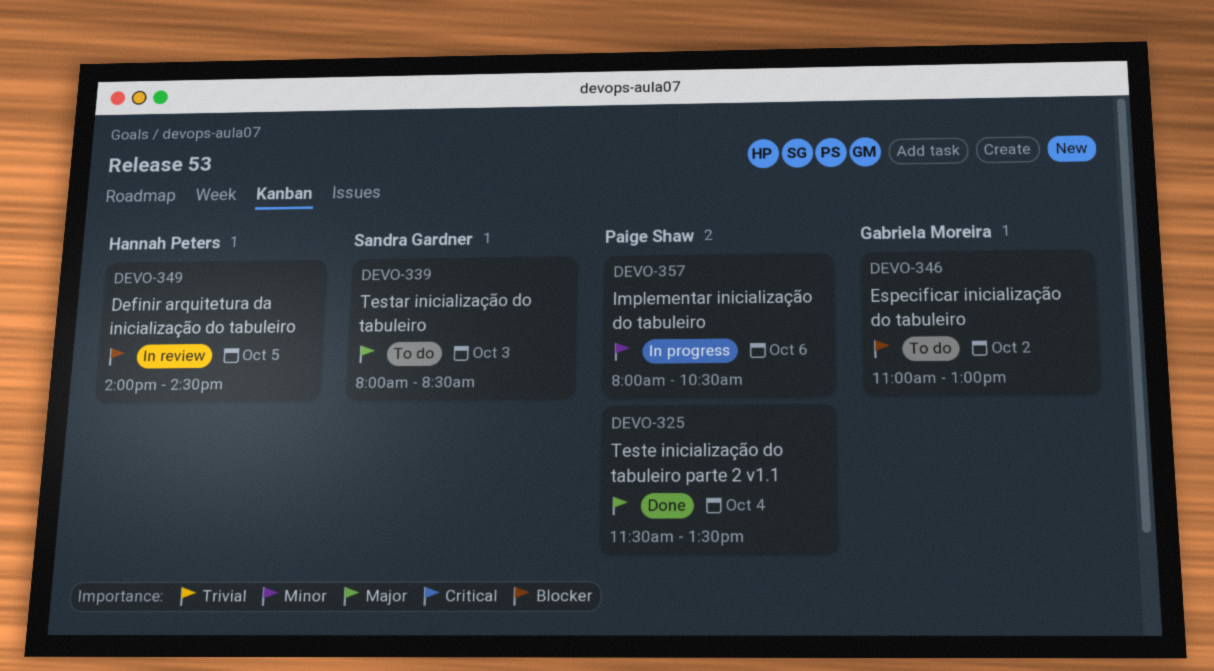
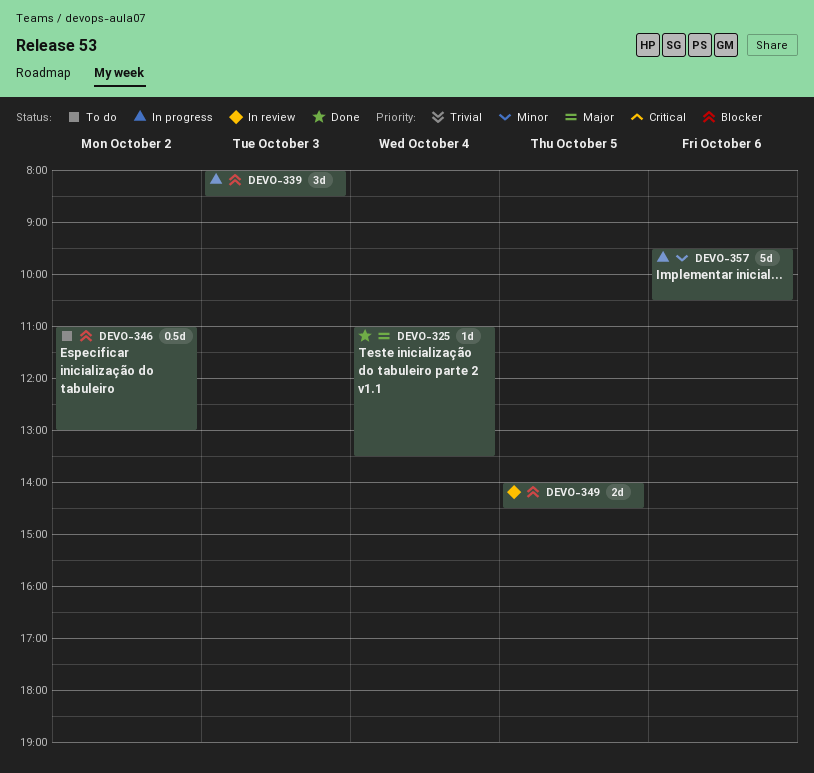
DEVO-325, begins: 11:30 -> 11:00
DEVO-339, status: To do -> In progress
DEVO-339, priority: Major -> Blocker
DEVO-357, begins: 08:00 -> 09:30

